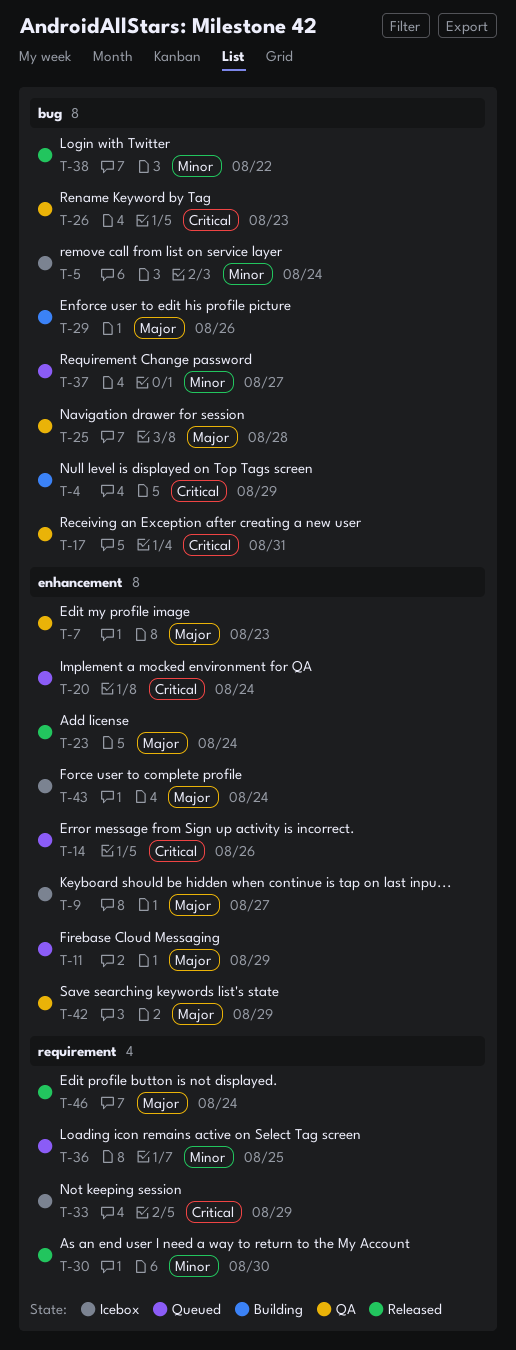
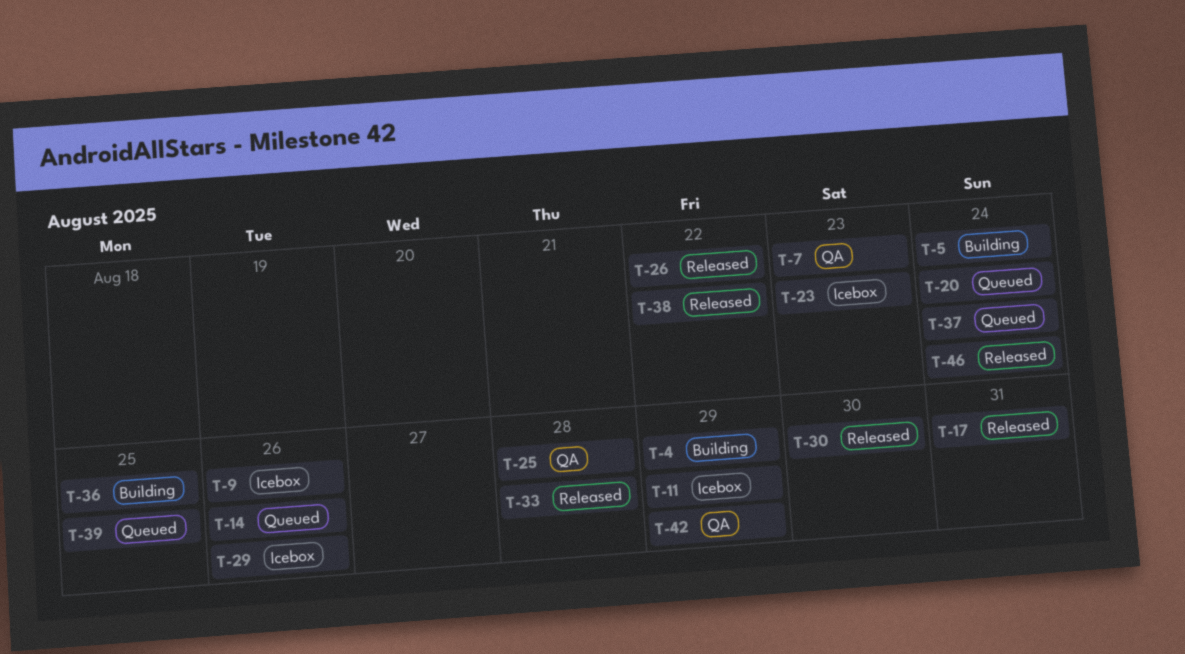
T-5, status: Icebox -> Building
T-9, due: Aug 27 -> Aug 26
T-11, status: Queued -> Icebox
T-17, status: QA -> Released
T-23, status: Released -> Icebox
T-23, due: Aug 24 -> Aug 23
T-26, status: QA -> Released
T-26, due: Aug 23 -> Aug 22
T-29, status: Building -> Icebox
T-33, status: Icebox -> Released
T-33, due: Aug 29 -> Aug 28
T-36, status: Queued -> Building
T-37, due: Aug 27 -> Aug 24
T-39: none -> present
T-43: present -> none

